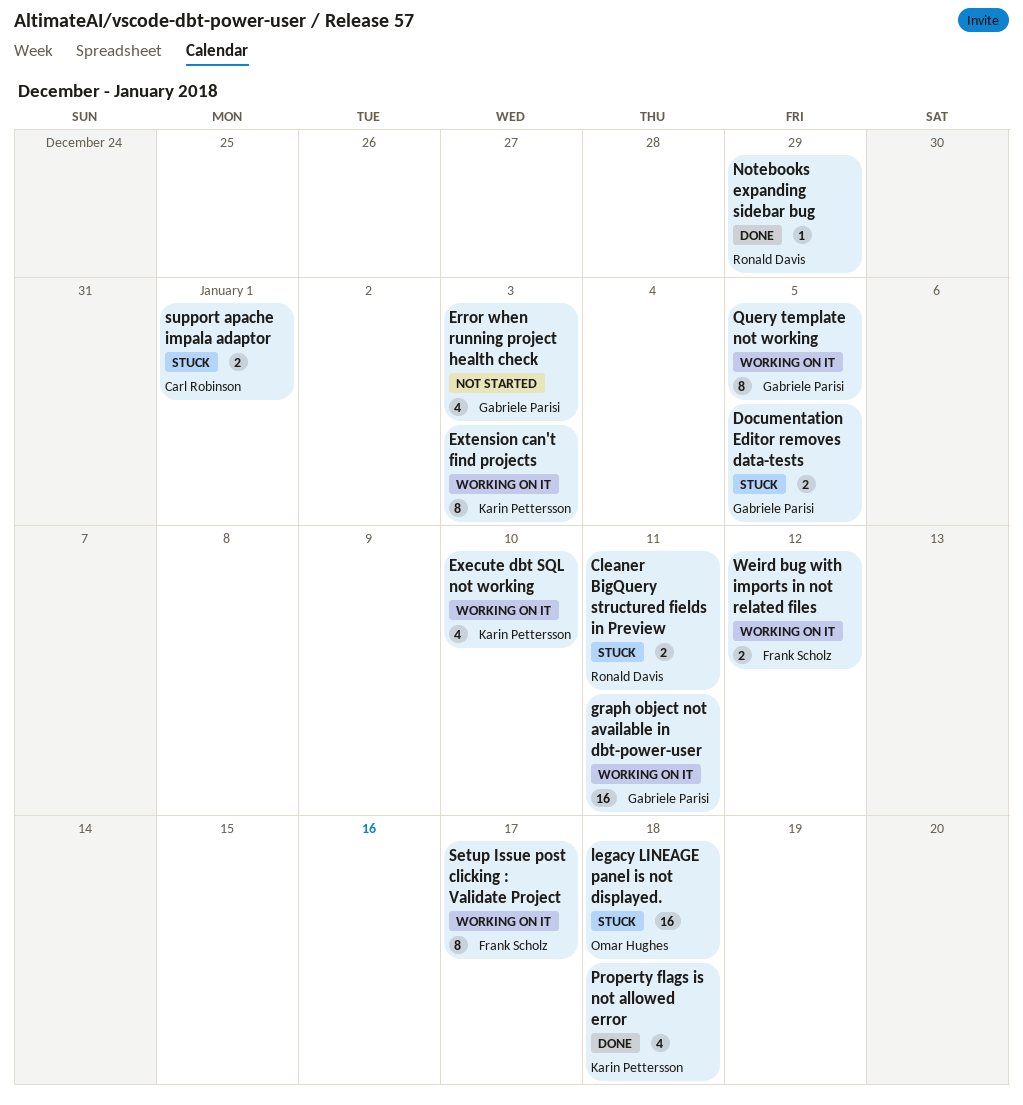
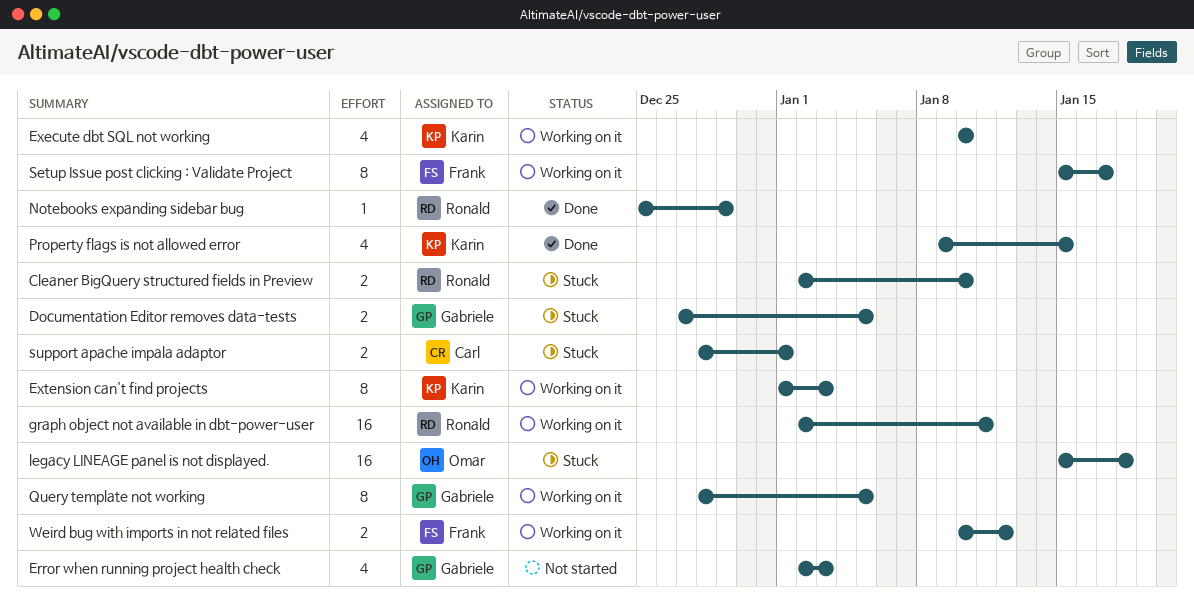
Cleaner BigQuery structured fields in Preview, due: Jan 11 -> Jan 10
graph object not available in dbt-power-user, owner: Gabriele Parisi -> Ronald Davis
Property flags is not allowed error, due: Jan 18 -> Jan 15

